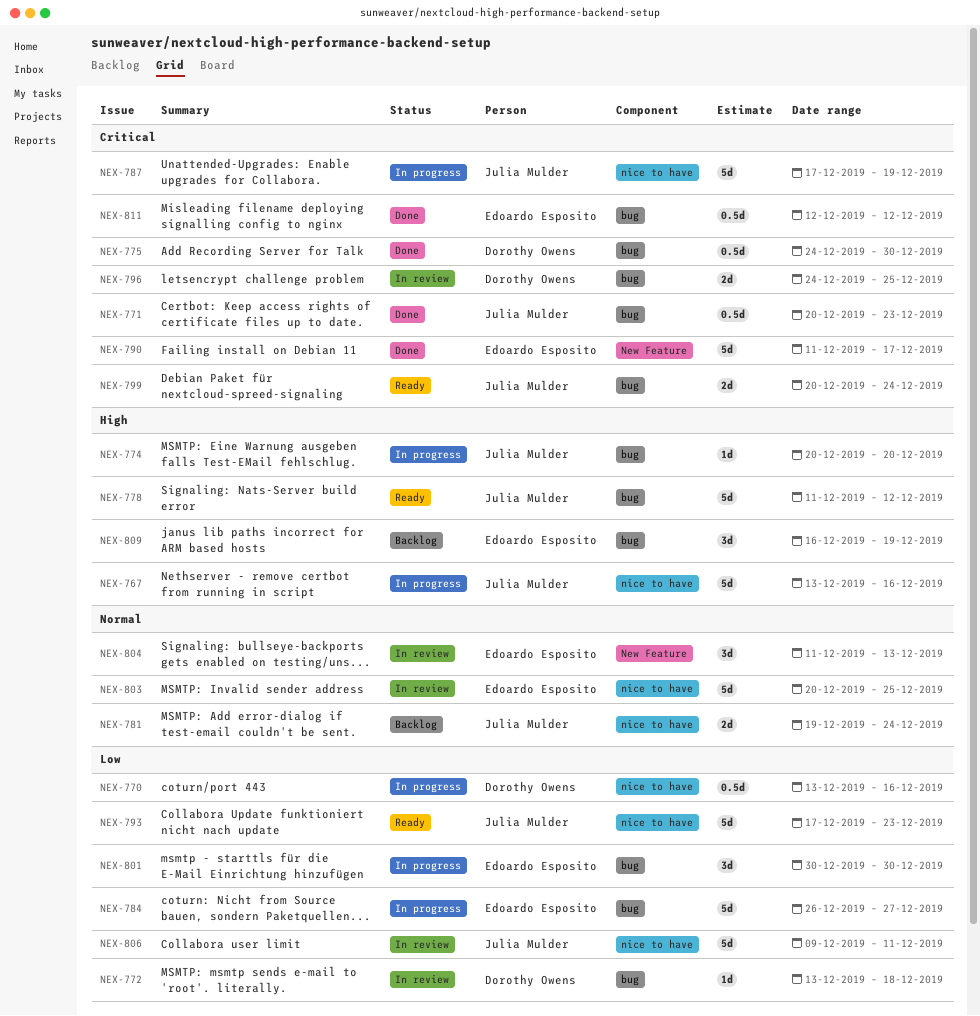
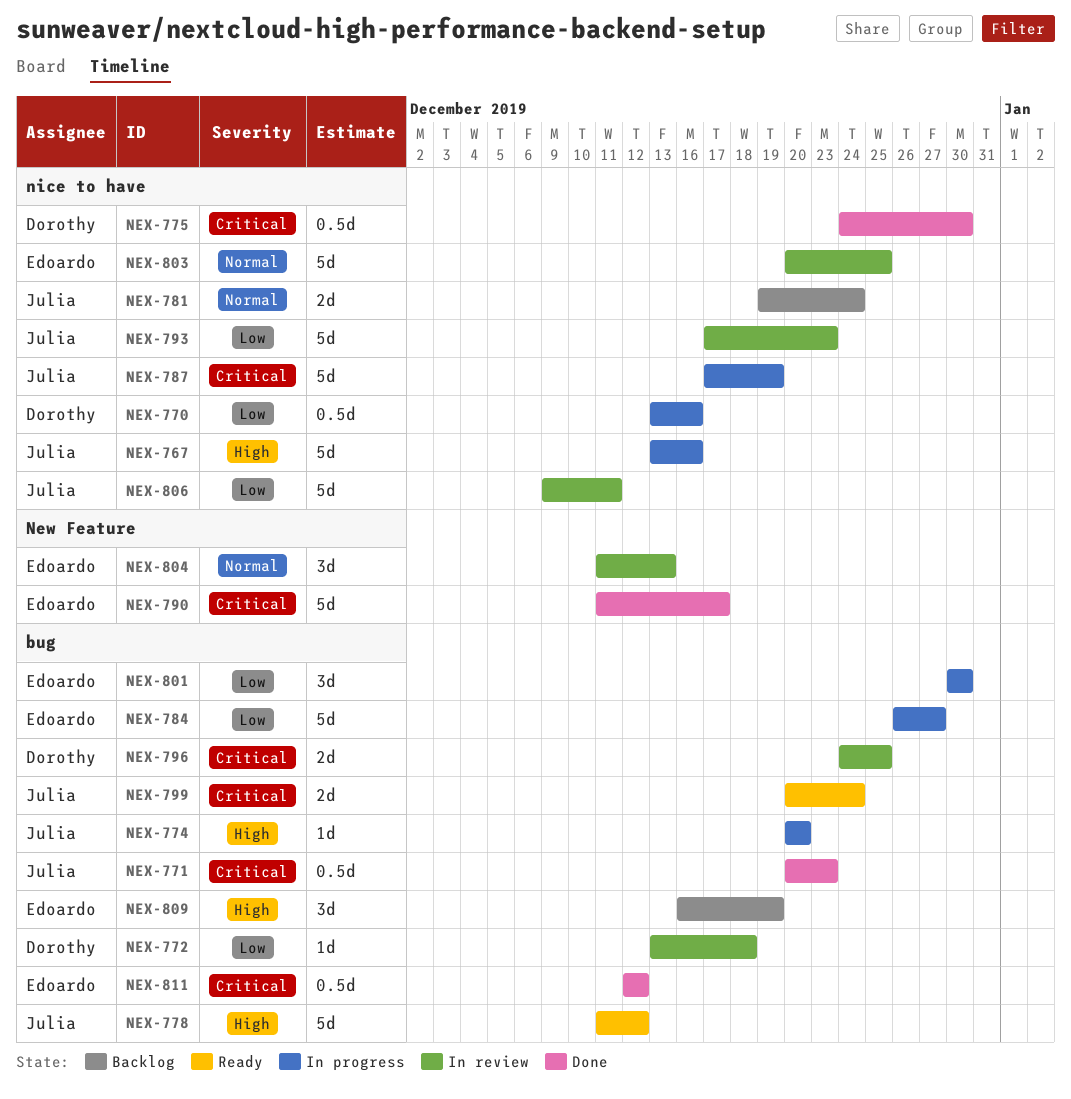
NEX-775, label: bug -> nice to have
NEX-793, status: Ready -> In review

